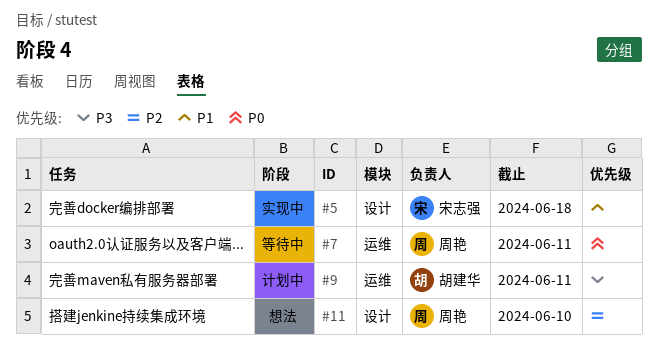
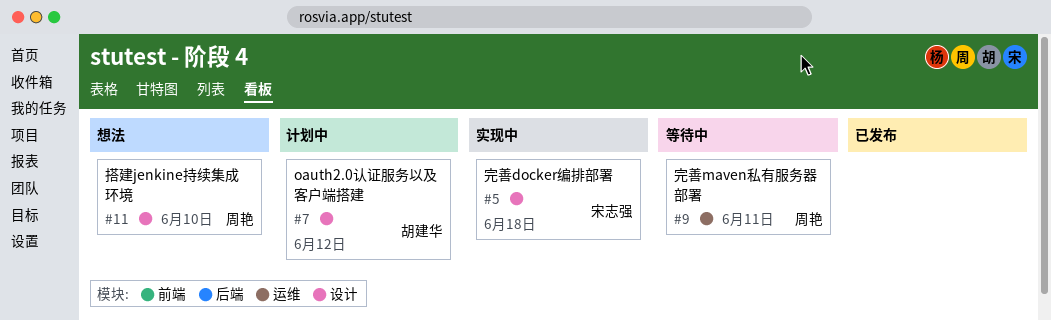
#7, status: 等待中 -> 计划中
#7, owner: 周艳 -> 胡建华
#7, label: 运维 -> 设计
#7, due: Jun 11 -> Jun 12
#9, status: 计划中 -> 等待中
#9, owner: 胡建华 -> 周艳

